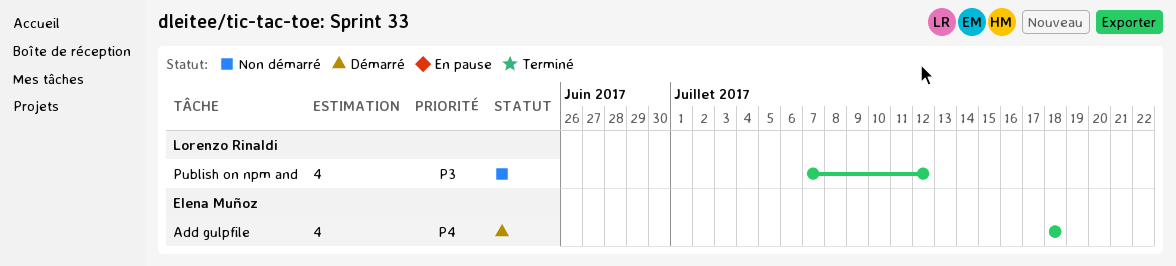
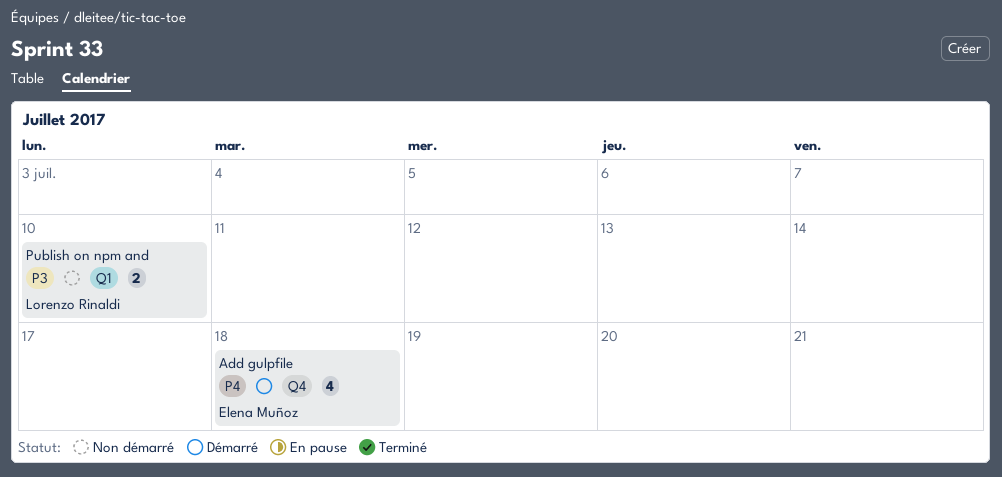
Publish on npm and, estimate: 4 -> 2
Publish on npm and, due: Jul 12 -> Jul 10

